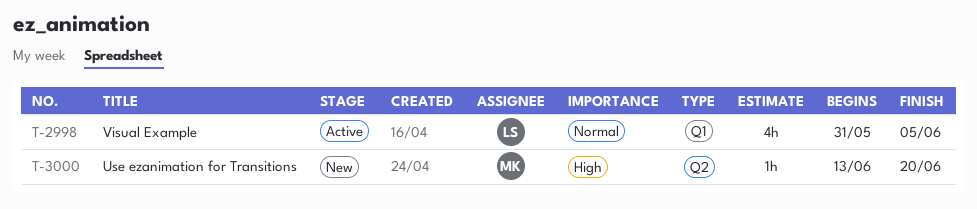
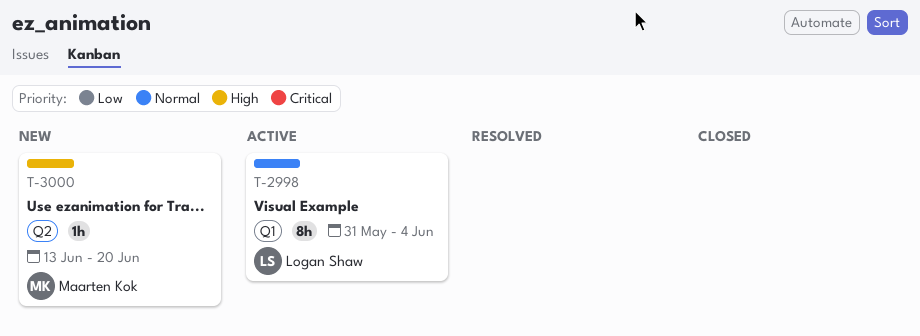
T-2998, estimate: 4h -> 8h
T-2998, due: Jun 5 -> Jun 4

